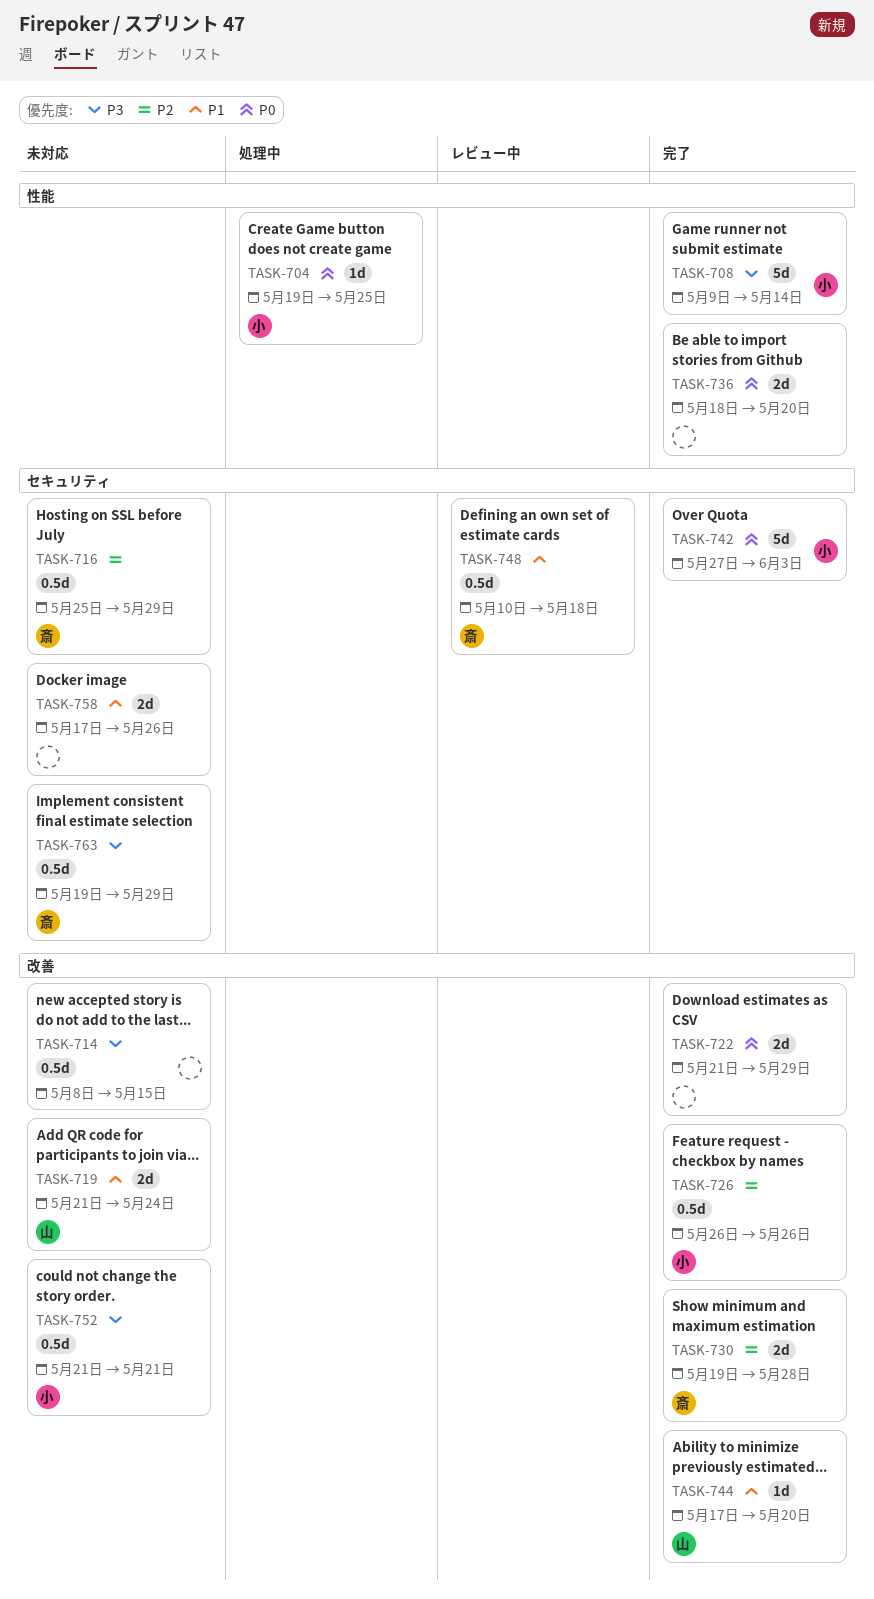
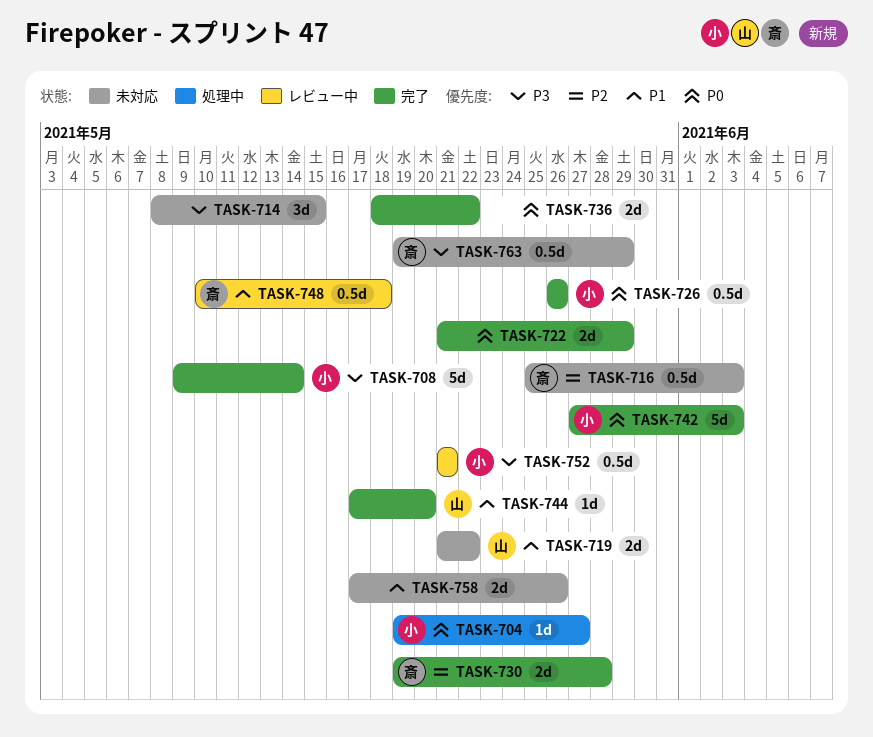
TASK-704, due: May 25 -> May 27
TASK-714, estimate: 0.5d -> 3d
TASK-716, due: May 29 -> Jun 3
TASK-719, due: May 24 -> May 22
TASK-726, priority: P2 -> P0
TASK-736, due: May 20 -> May 22
TASK-752, status: 未対応 -> レビュー中

